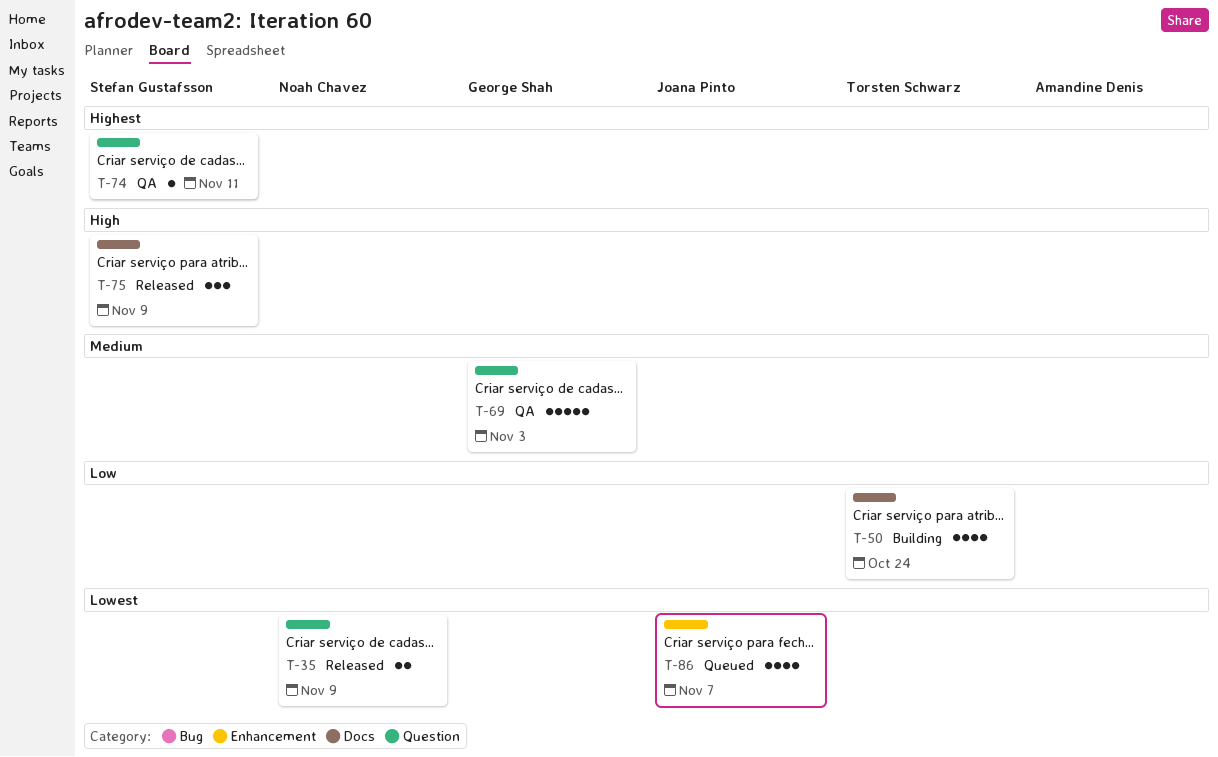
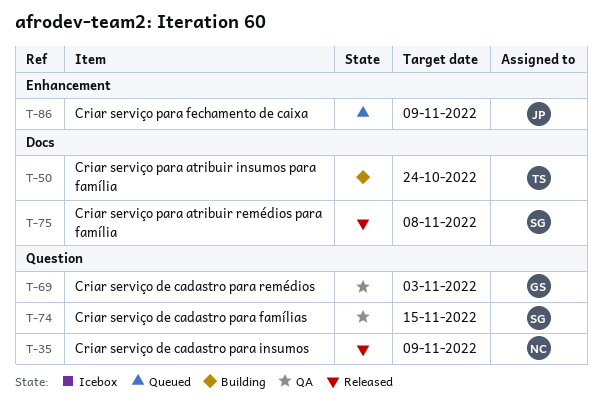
T-74, due: Nov 11 -> Nov 15
T-75, due: Nov 9 -> Nov 8
T-86, due: Nov 7 -> Nov 9

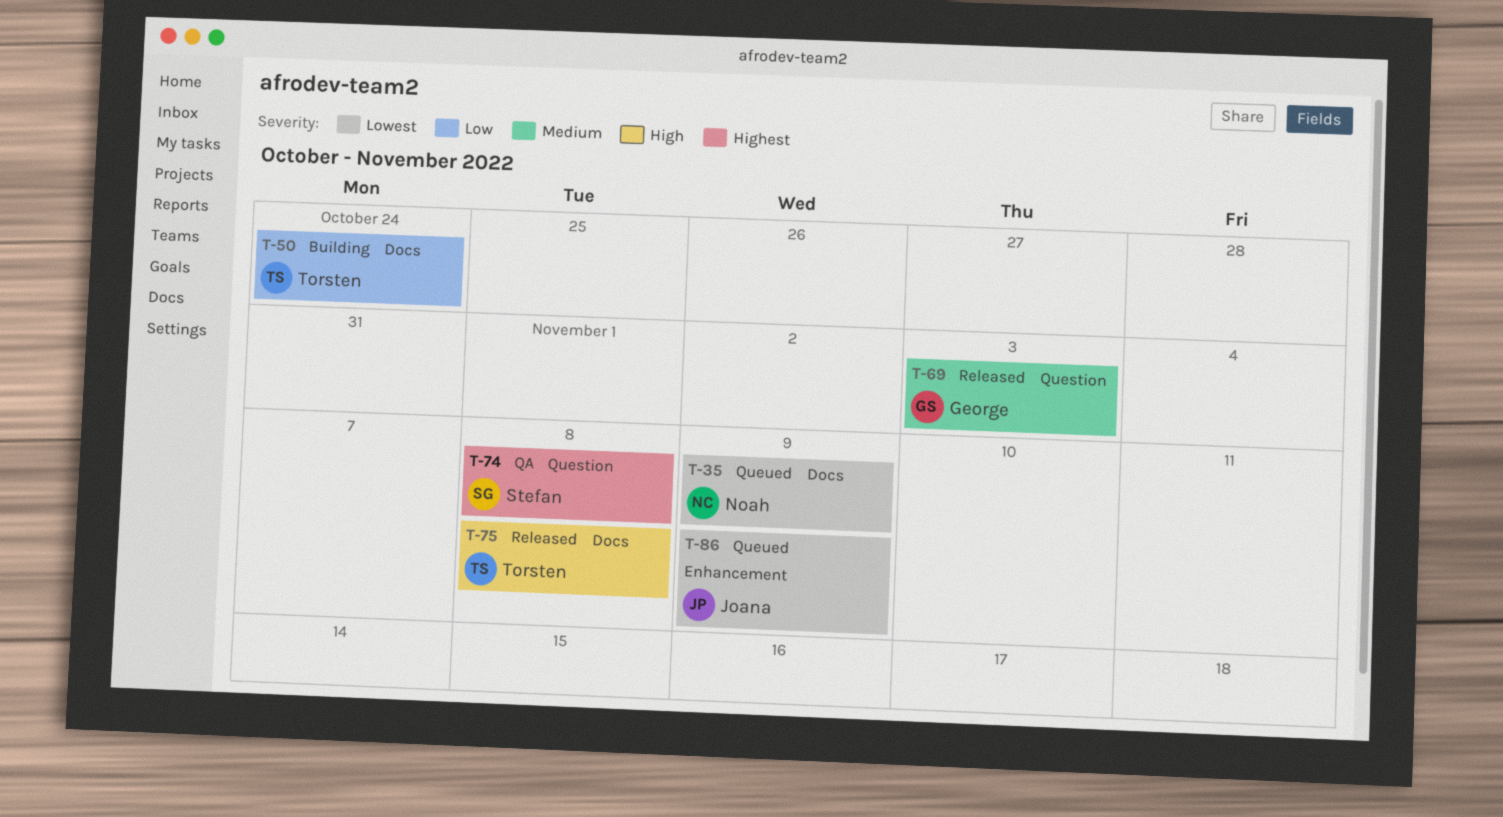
T-35, status: Released -> Queued
T-35, label: Question -> Docs
T-69, status: QA -> Released
T-74, due: Nov 15 -> Nov 8
T-75, owner: Stefan -> Torsten

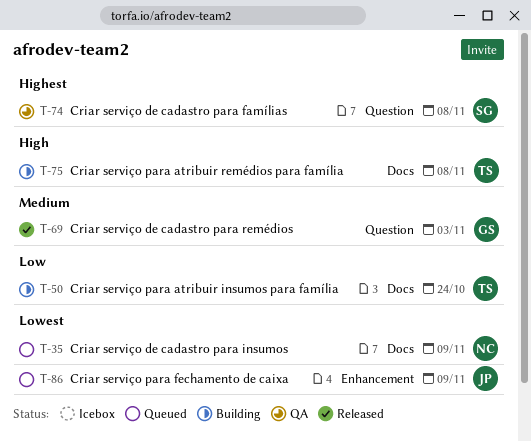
T-75, status: Released -> Building

